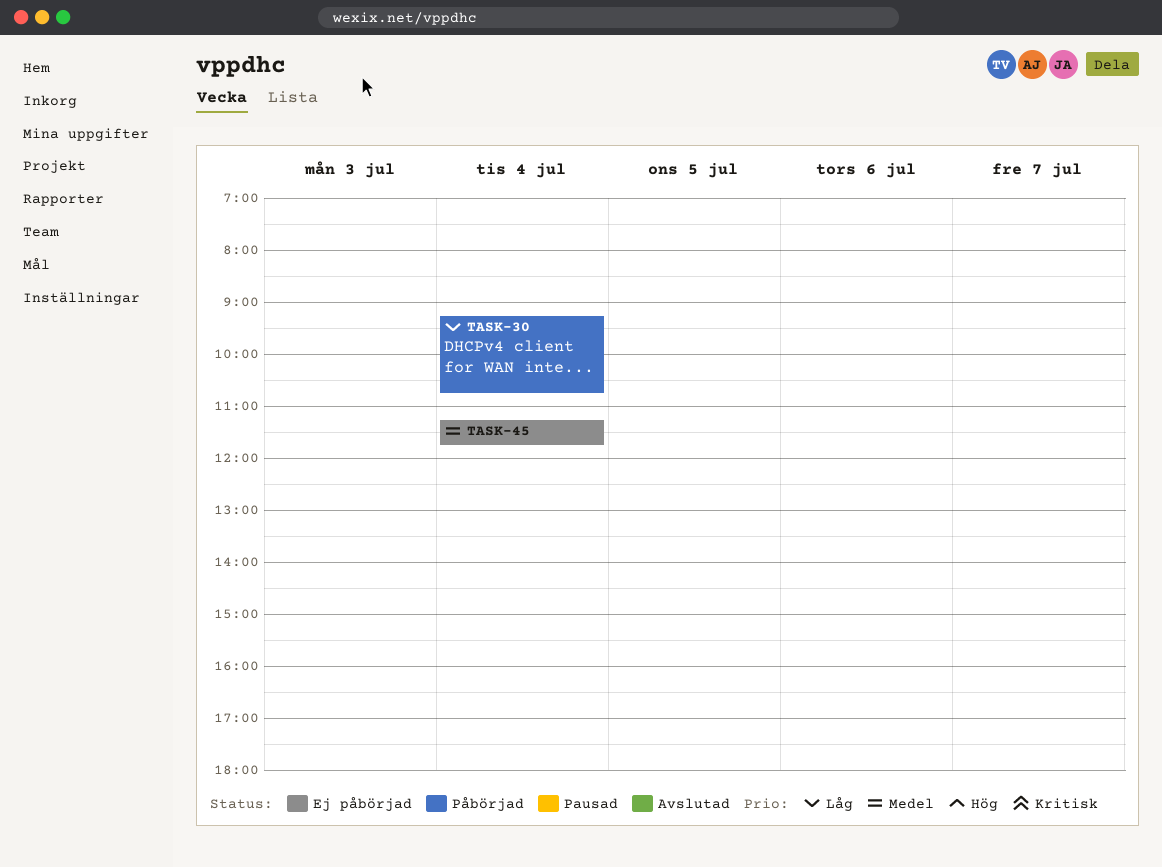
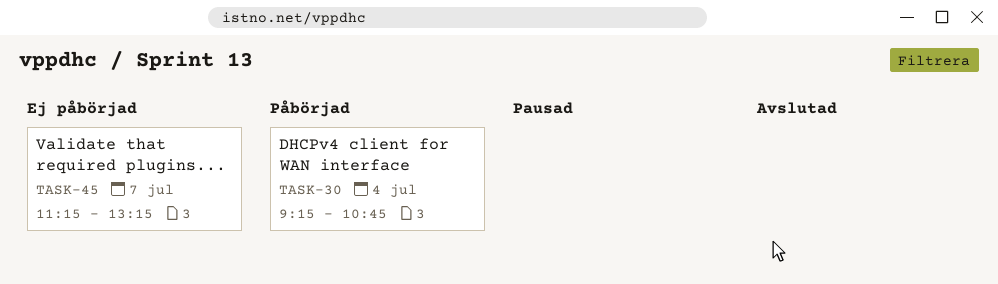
TASK-45, day: Jul 4 -> Jul 7
TASK-45, ends: 11:45 -> 13:15

